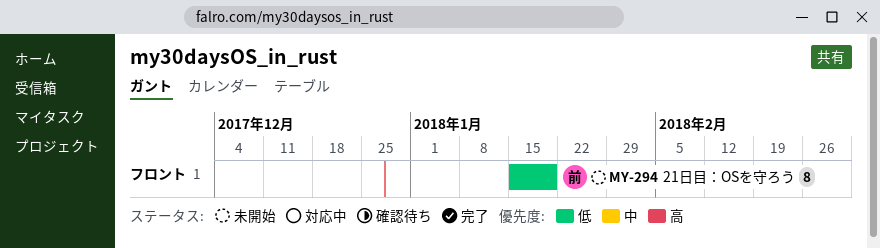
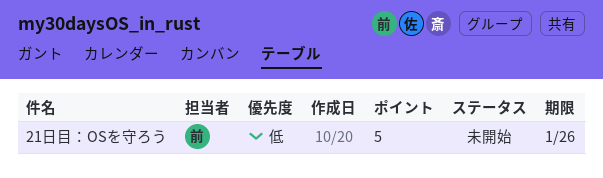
21日目：OSを守ろう, estimate: 8 -> 5
21日目：OSを守ろう, due: Jan 19 -> Jan 26

